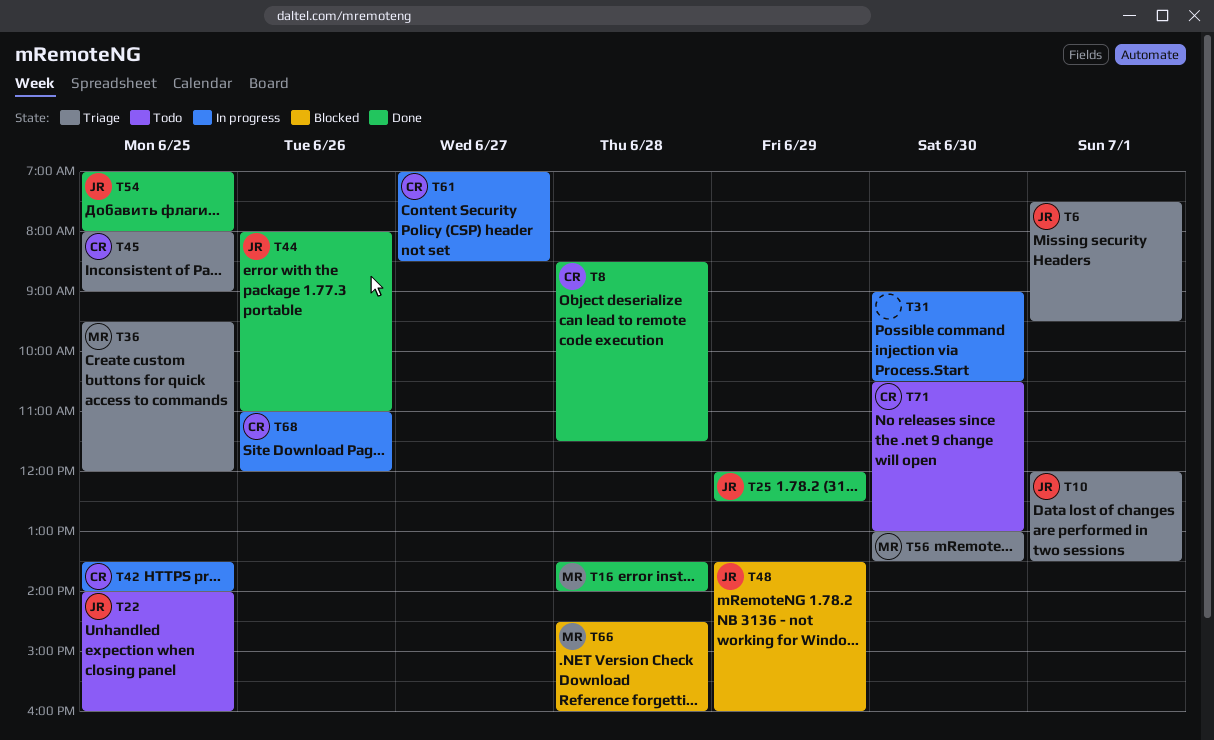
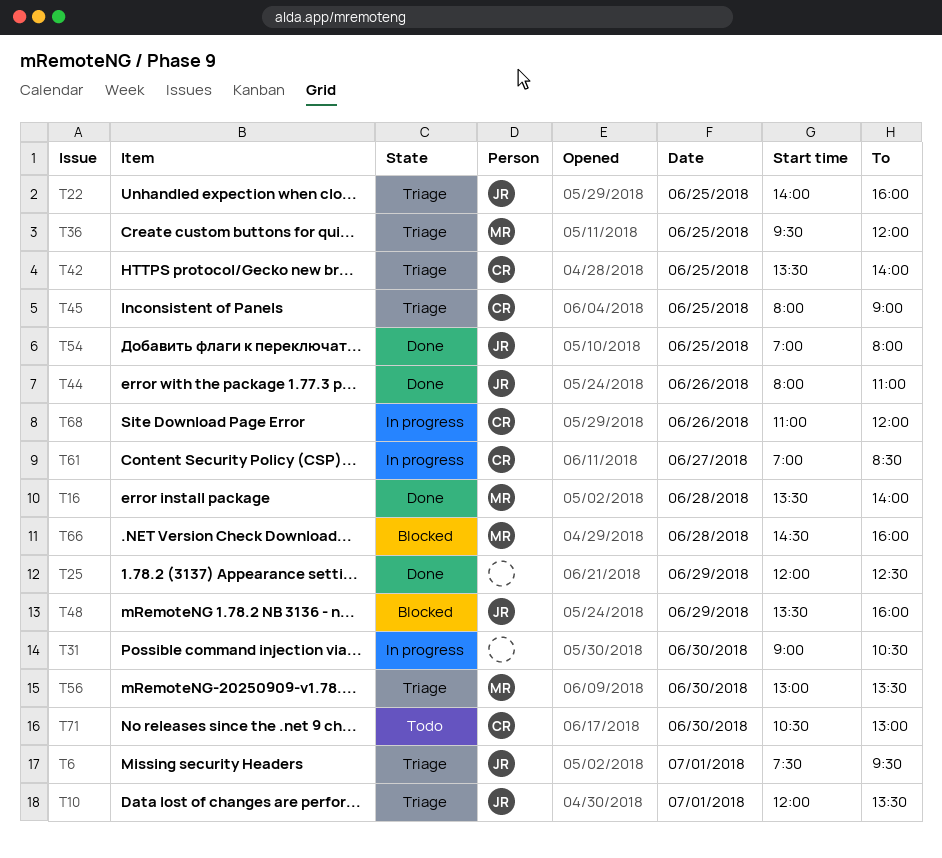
T8: present -> none
T22, status: Todo -> Triage
T25, owner: JR -> none
T42, status: In progress -> Triage

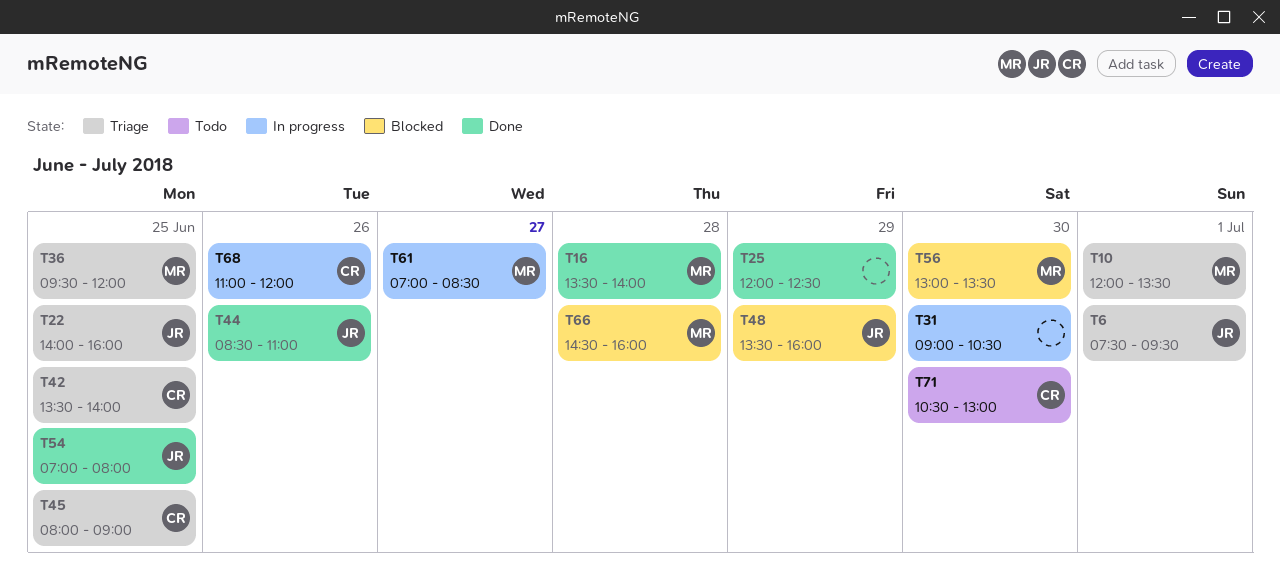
T10, owner: JR -> MR
T44, begins: 08:00 -> 08:30
T56, status: Triage -> Blocked
T61, owner: CR -> MR

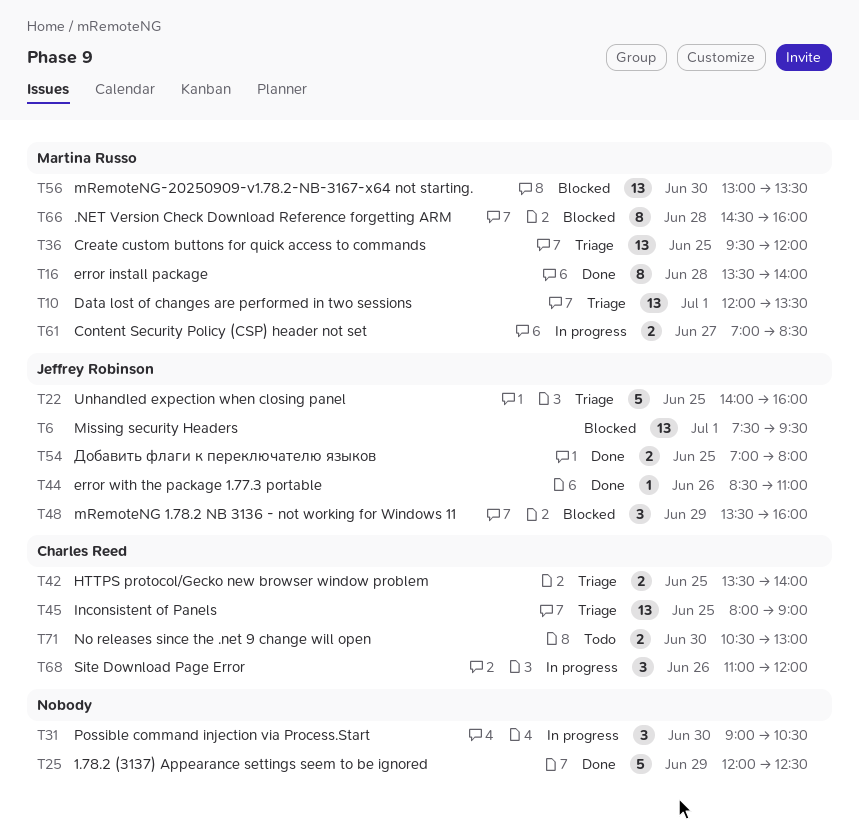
T6, status: Triage -> Blocked

